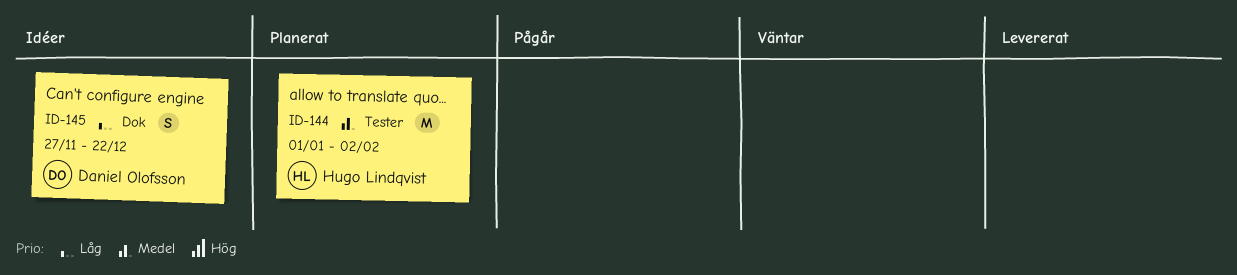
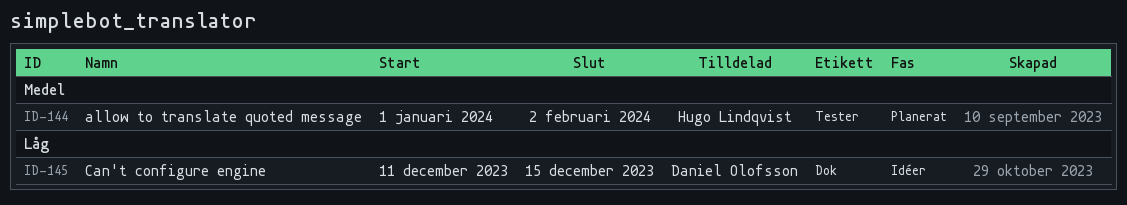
ID-145, start: Nov 27 -> Dec 11
ID-145, due: Dec 22 -> Dec 15

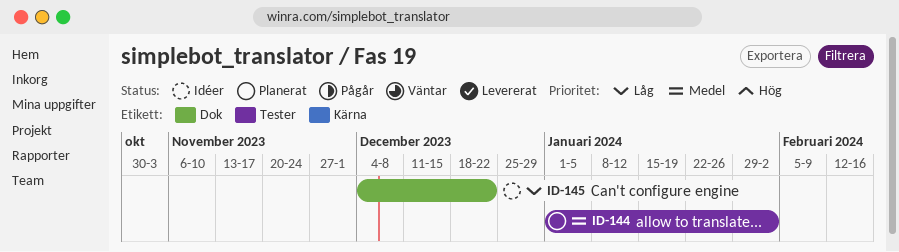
ID-145, start: Dec 11 -> Dec 4
ID-145, due: Dec 15 -> Dec 22

